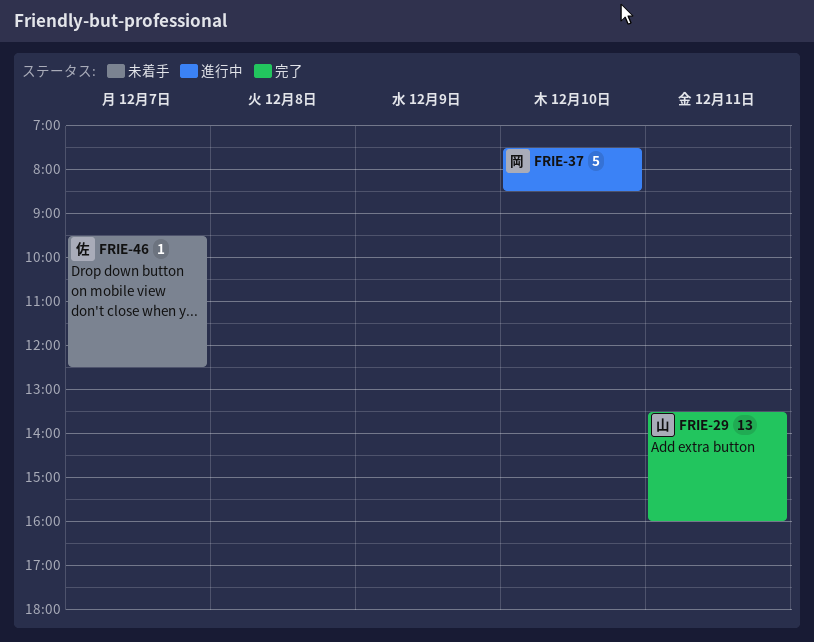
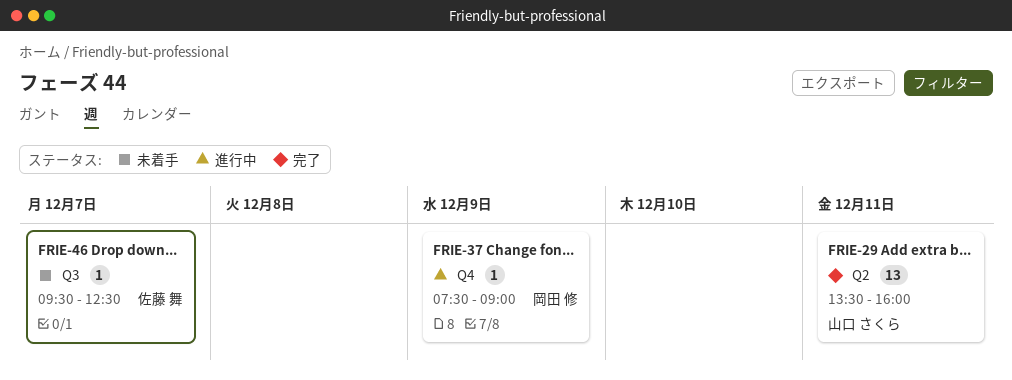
FRIE-37, estimate: 5 -> 1
FRIE-37, day: Dec 10 -> Dec 9
FRIE-37, ends: 08:30 -> 09:00

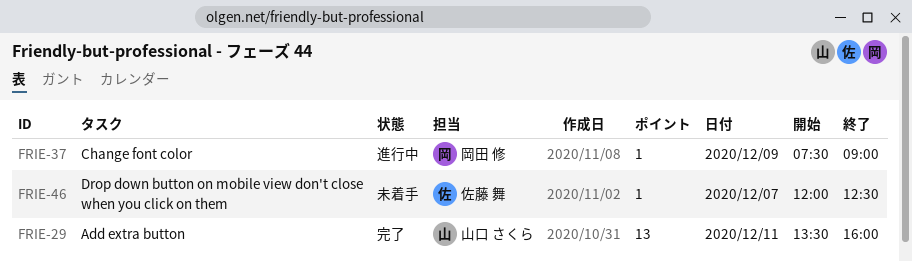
FRIE-46, begins: 09:30 -> 12:00

